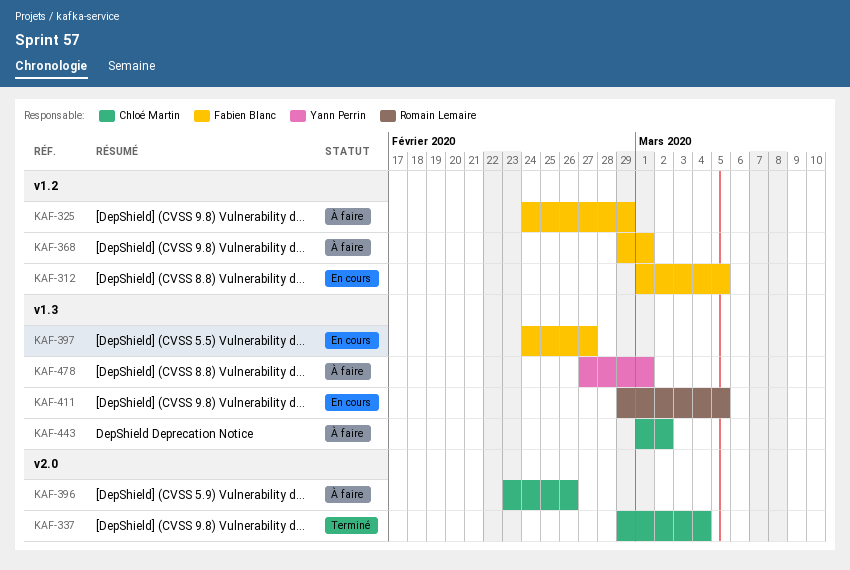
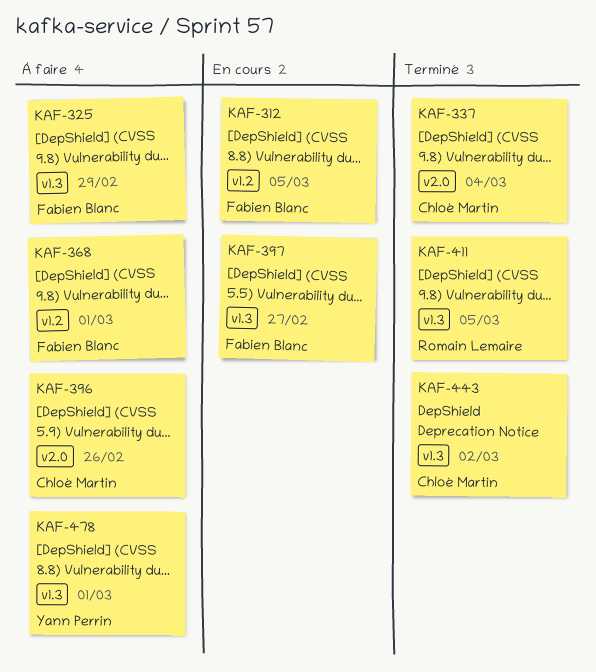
KAF-325, label: v1.2 -> v1.3
KAF-411, status: En cours -> Terminé
KAF-443, status: À faire -> Terminé

